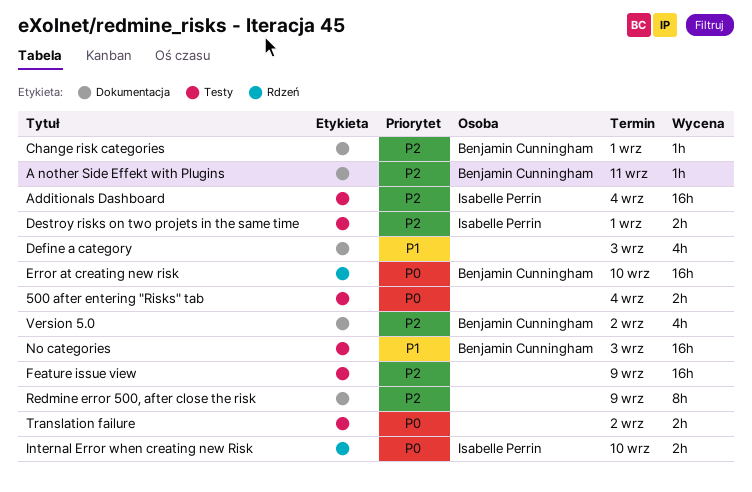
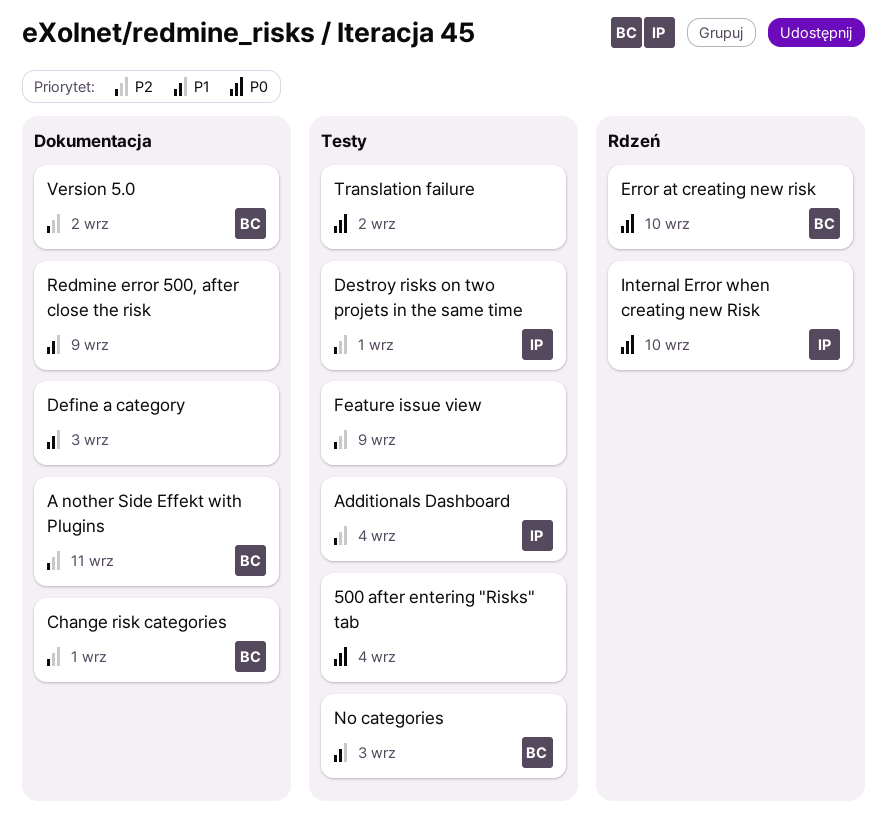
Redmine error 500, after close the risk, priority: P2 -> P1

